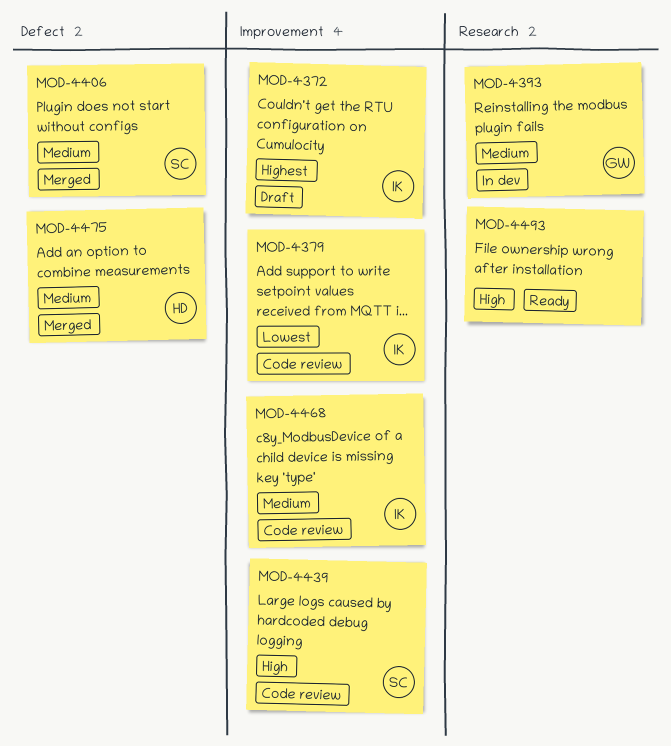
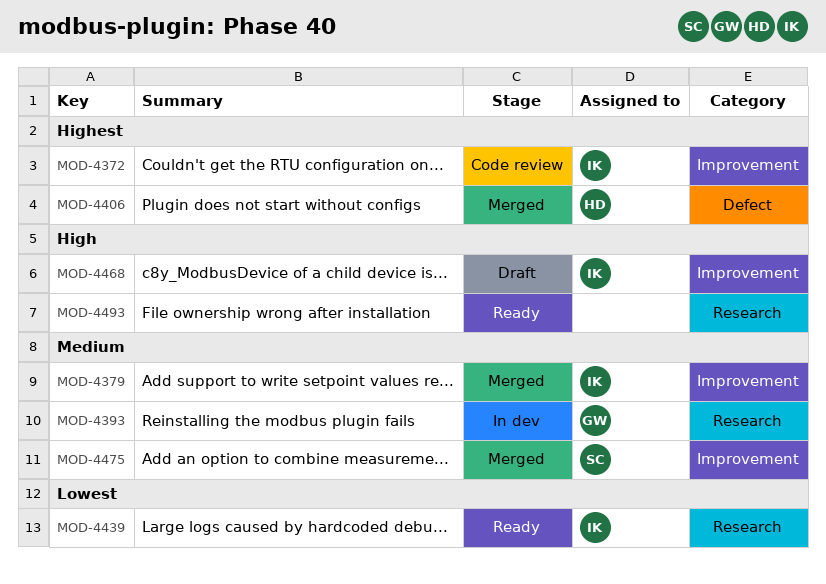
MOD-4372, status: Draft -> Code review
MOD-4379, status: Code review -> Merged
MOD-4379, priority: Lowest -> Medium
MOD-4406, owner: SC -> HD
MOD-4406, priority: Medium -> Highest
MOD-4439, status: Code review -> Ready
MOD-4439, owner: SC -> IK
MOD-4439, priority: High -> Lowest
MOD-4439, label: Improvement -> Research
MOD-4468, status: Code review -> Draft
MOD-4468, priority: Medium -> High
MOD-4475, owner: HD -> SC
MOD-4475, label: Defect -> Improvement

